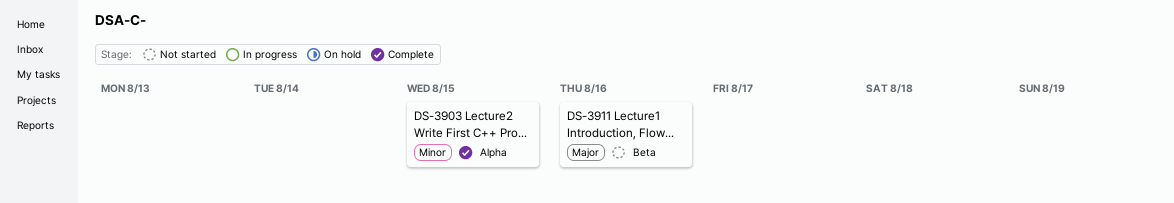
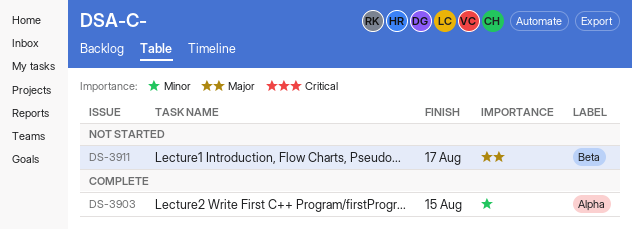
DS-3911, due: Aug 16 -> Aug 17

